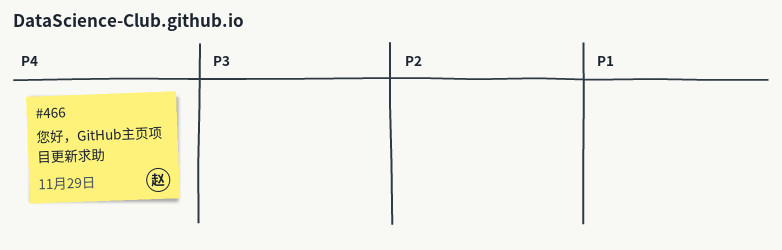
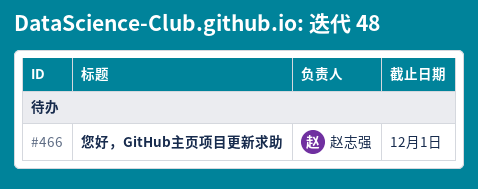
#466, due: Nov 29 -> Dec 1

